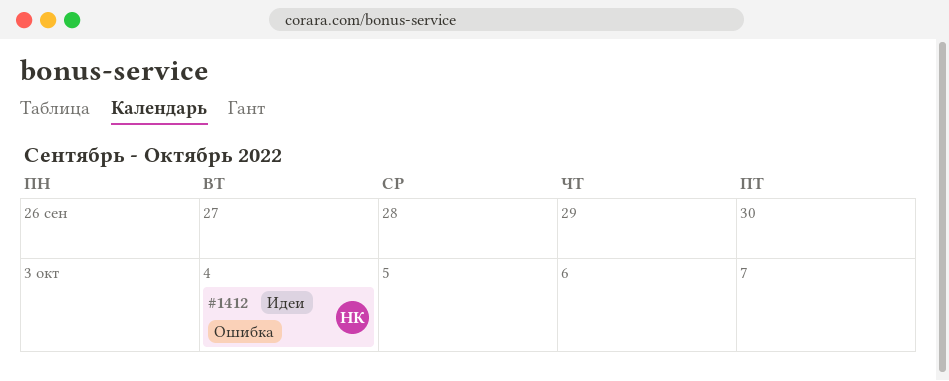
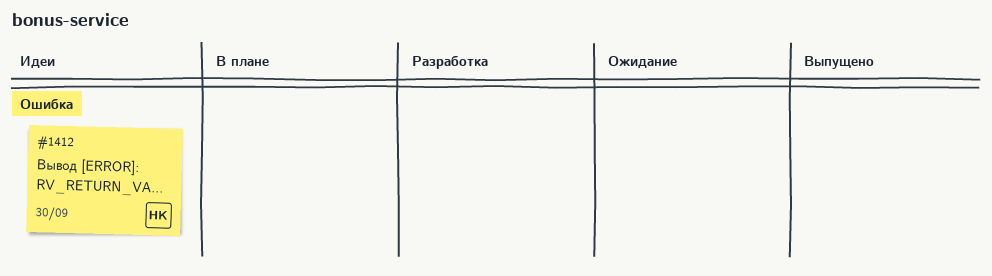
#1412, due: Oct 4 -> Sep 30

